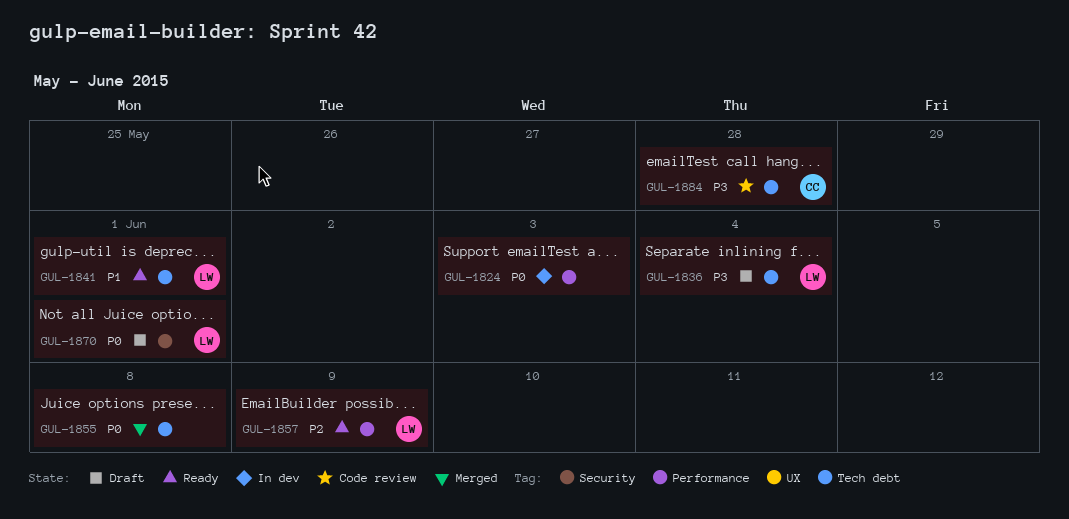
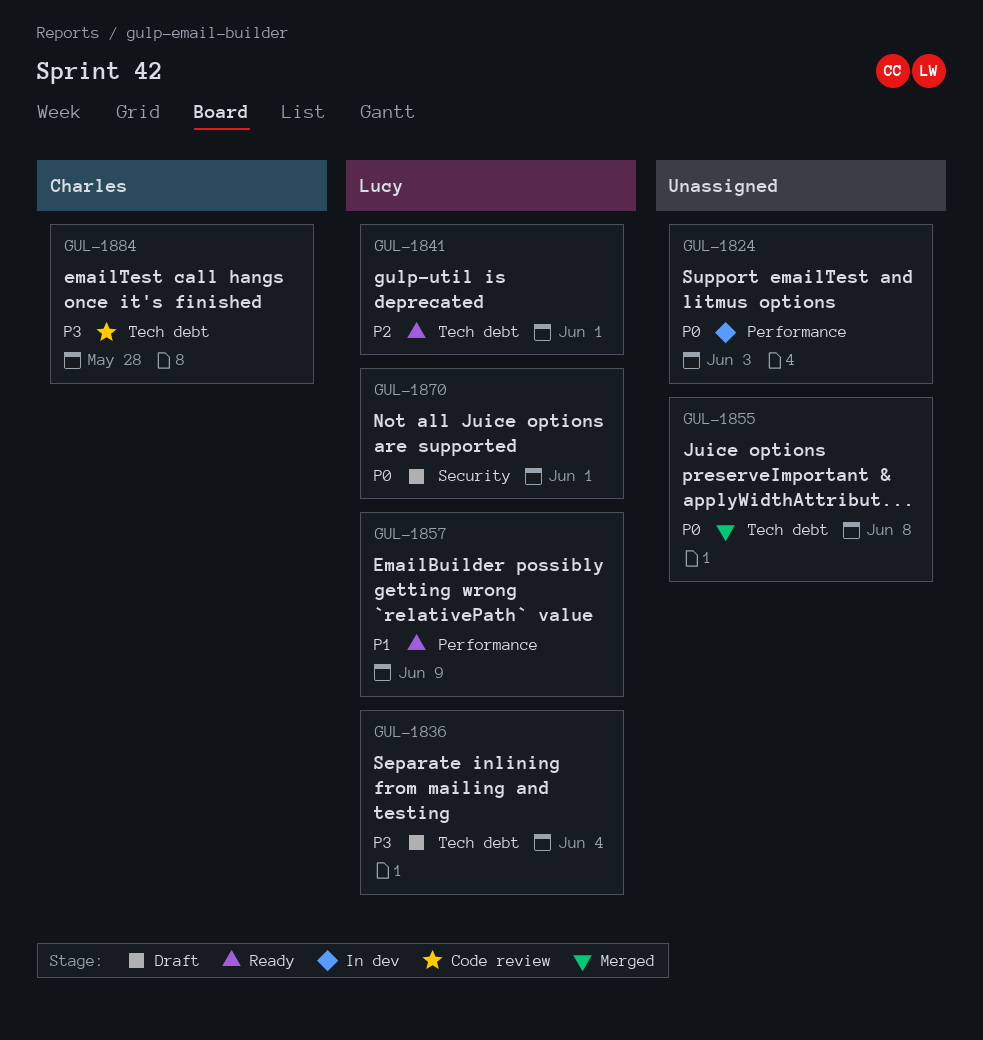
GUL-1841, priority: P1 -> P2
GUL-1857, priority: P2 -> P1

